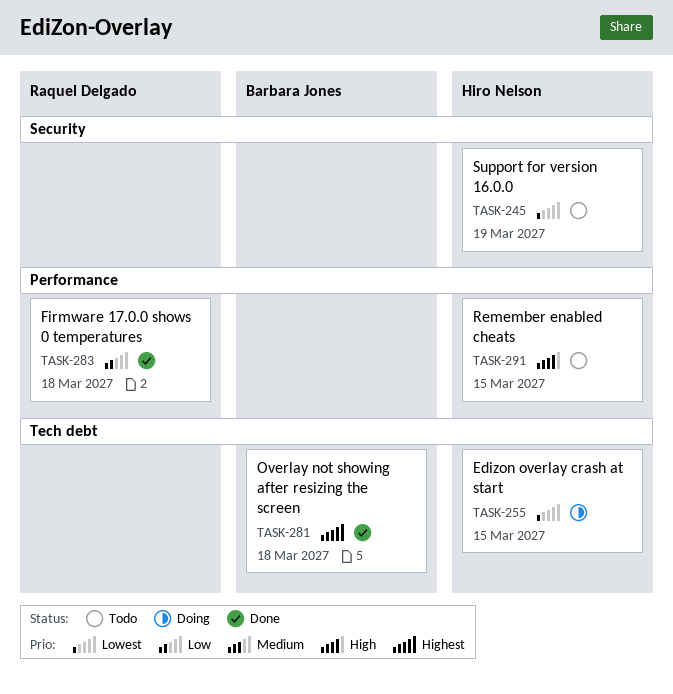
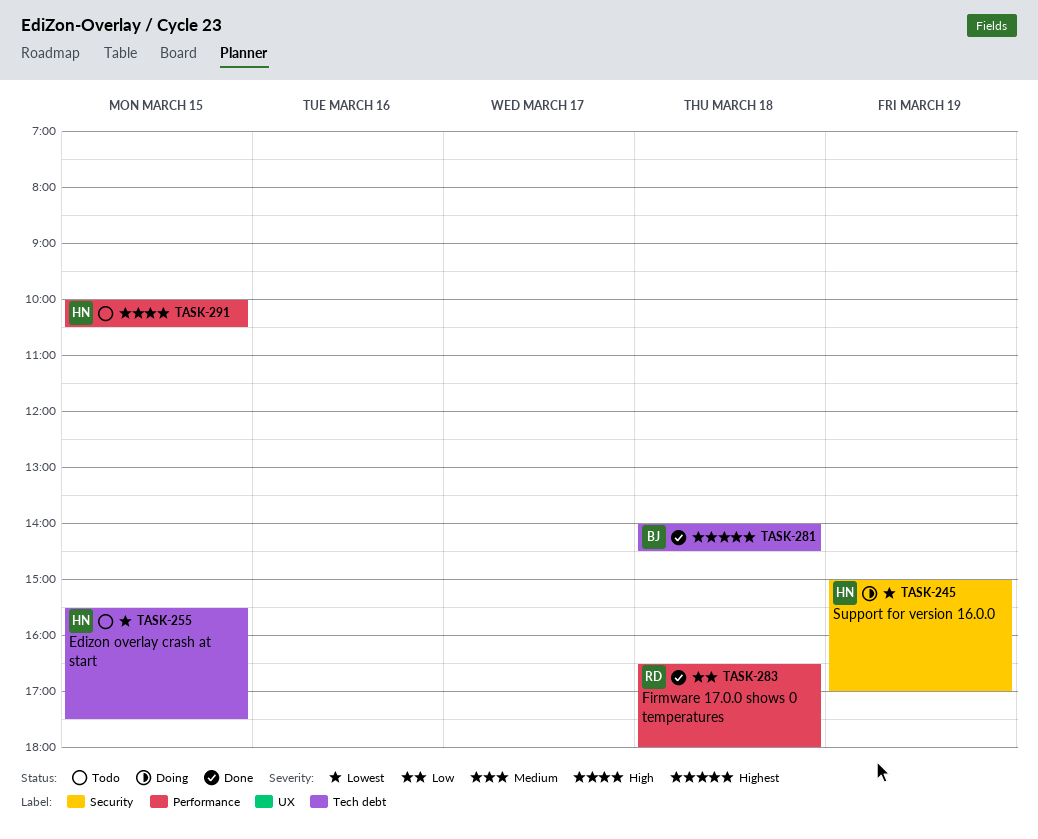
TASK-245, status: Todo -> Doing
TASK-255, status: Doing -> Todo

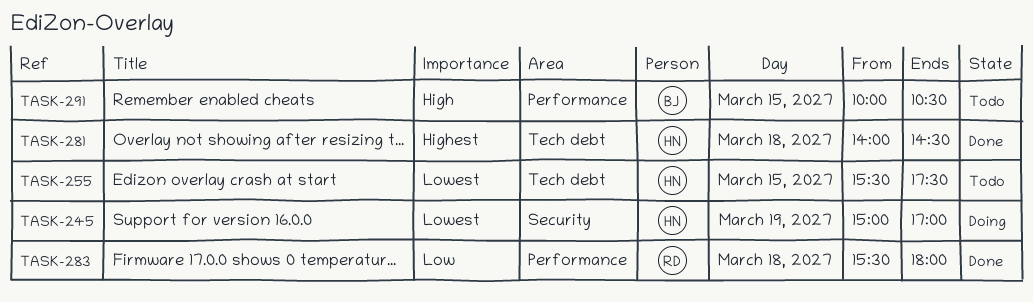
TASK-281, owner: BJ -> HN
TASK-283, begins: 16:30 -> 15:30
TASK-291, owner: HN -> BJ

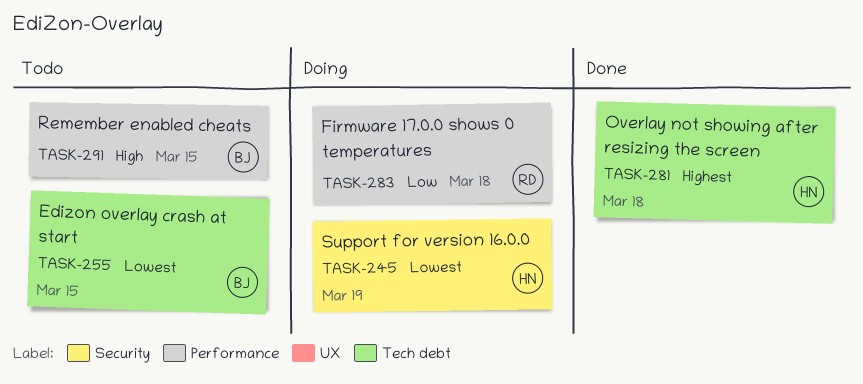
TASK-255, owner: HN -> BJ
TASK-283, status: Done -> Doing

